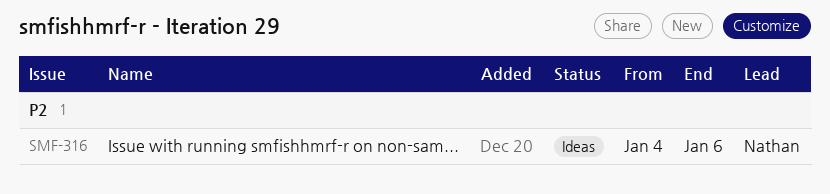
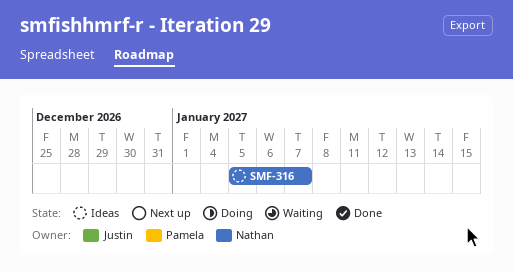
SMF-316, start: Jan 4 -> Jan 5
SMF-316, due: Jan 6 -> Jan 7

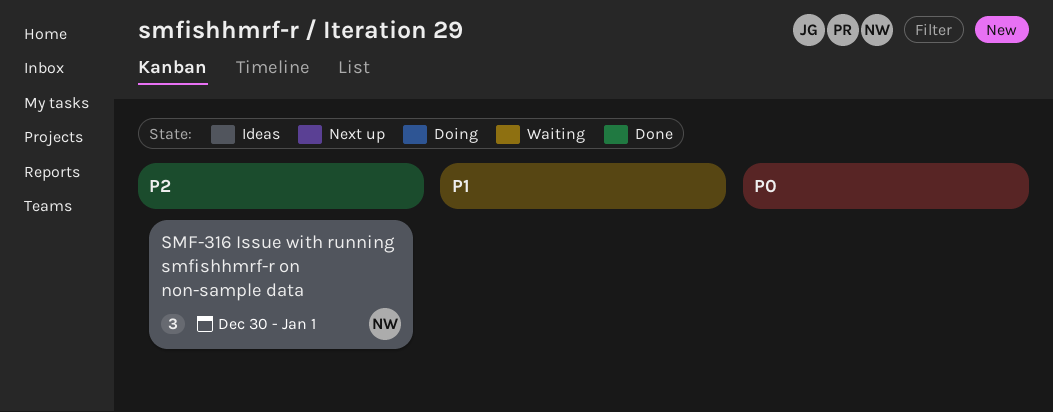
SMF-316, start: Jan 5 -> Dec 30
SMF-316, due: Jan 7 -> Jan 1

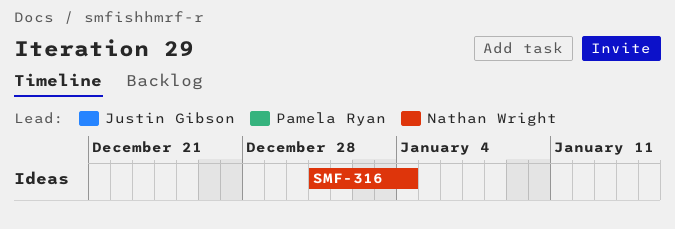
SMF-316, start: Dec 30 -> Dec 31
SMF-316, due: Jan 1 -> Jan 4

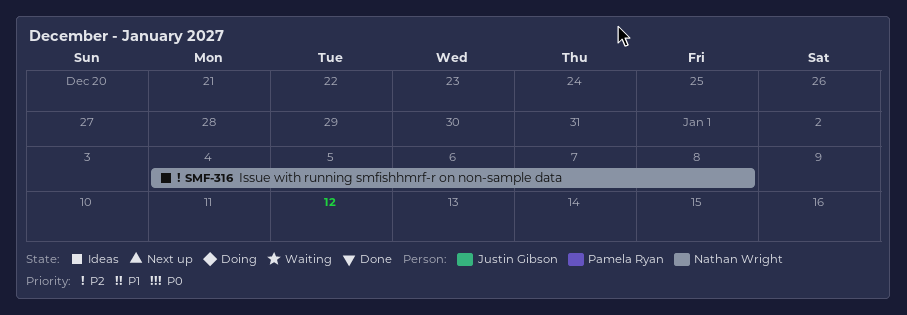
SMF-316, start: Dec 31 -> Jan 4
SMF-316, due: Jan 4 -> Jan 8

